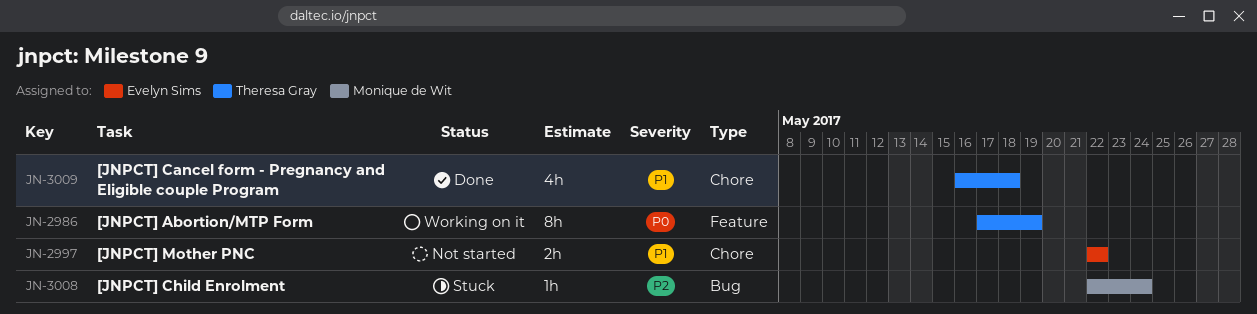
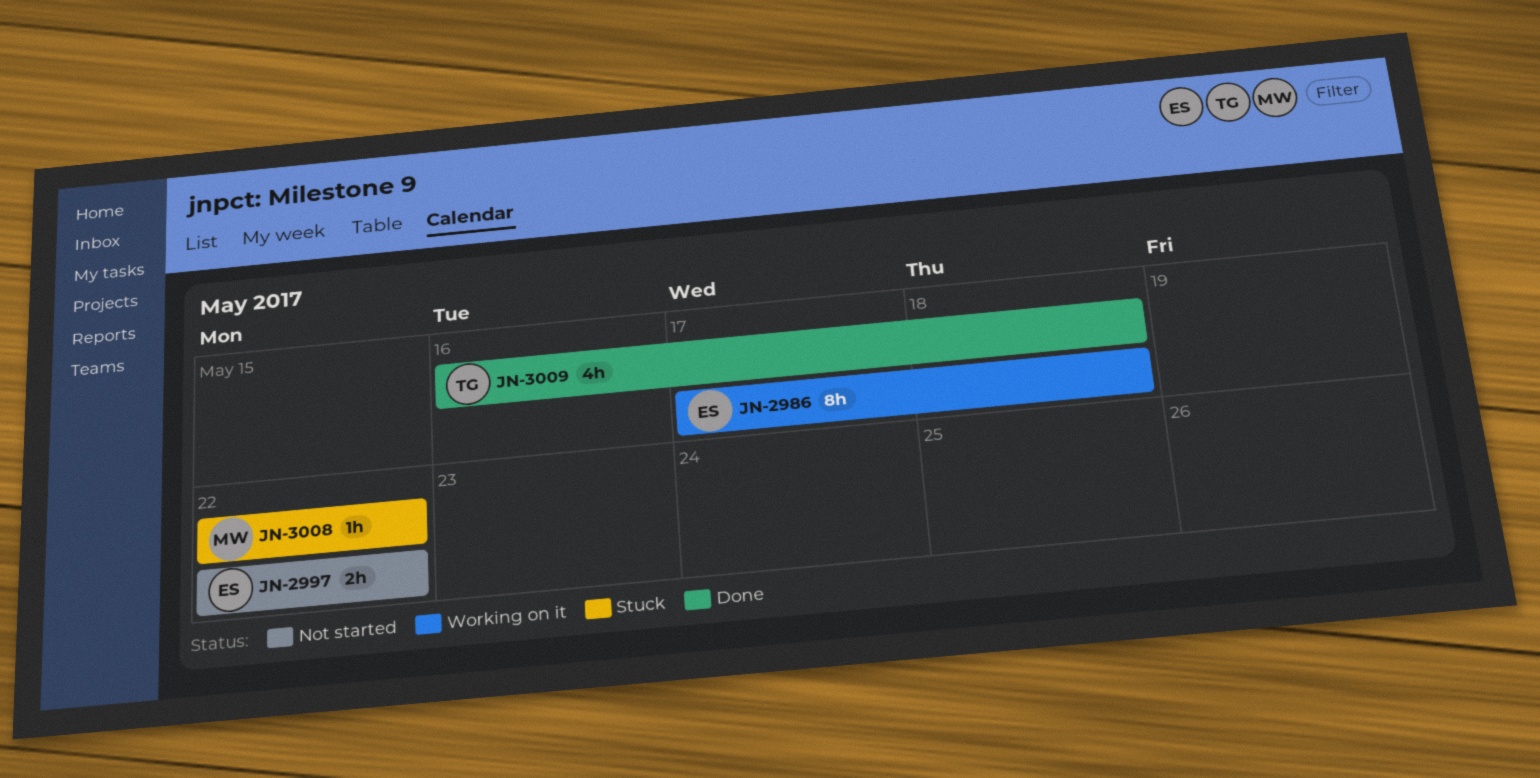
JN-2986, owner: Theresa Gray -> Evelyn Sims
JN-2986, due: May 19 -> May 18
JN-3008, due: May 24 -> May 22

